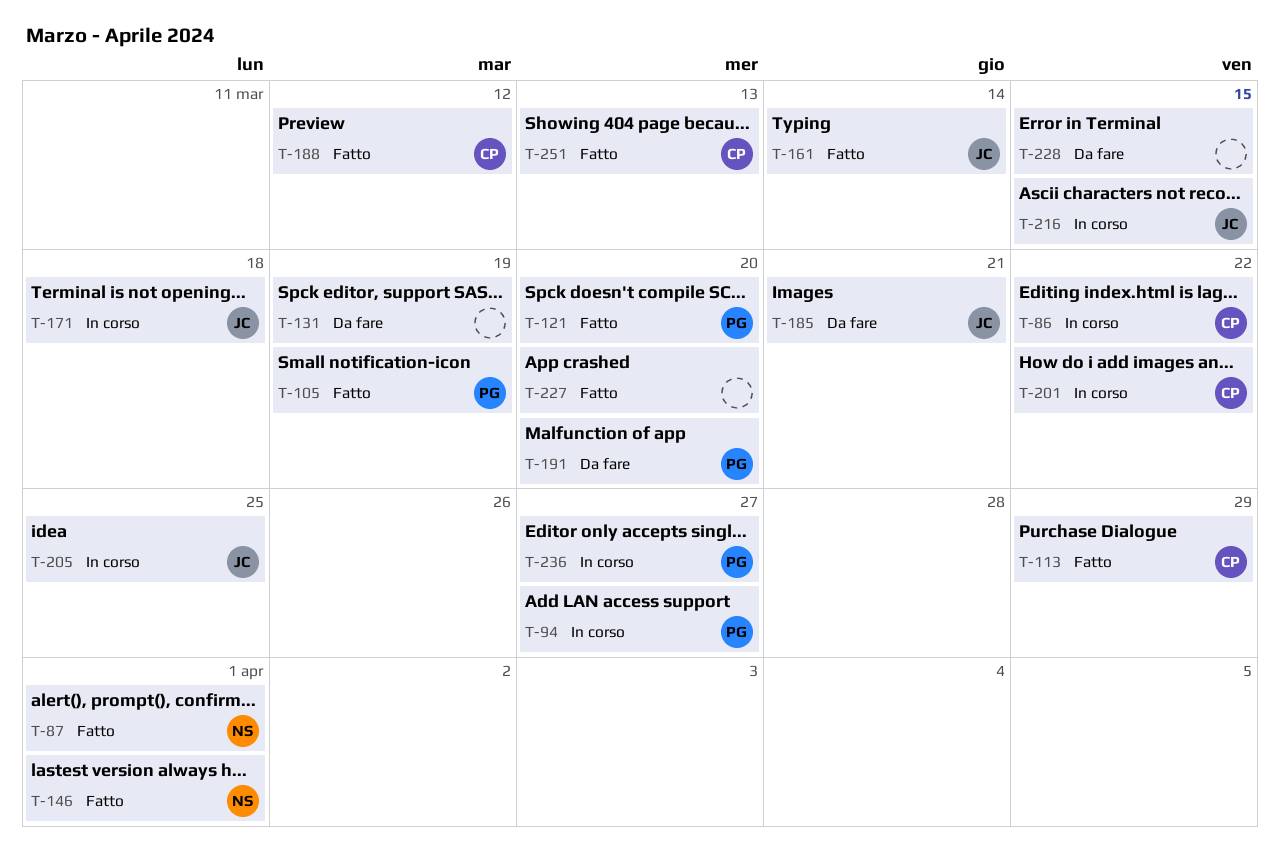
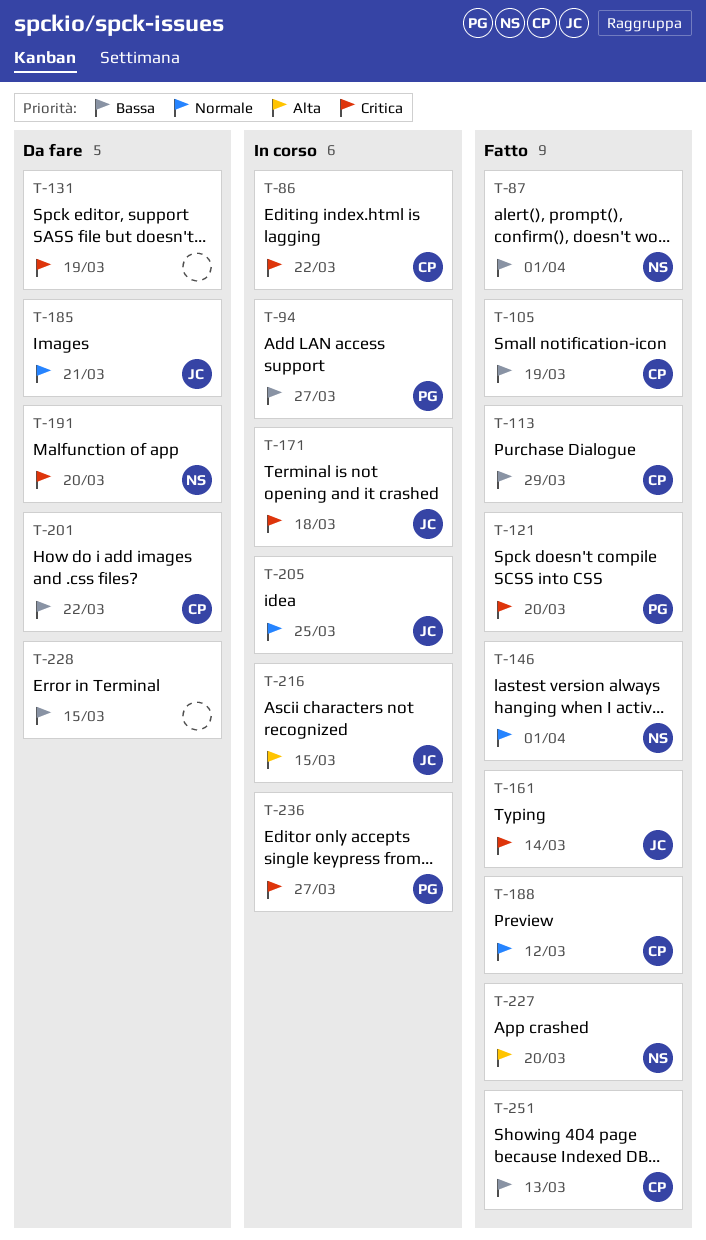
T-105, owner: PG -> CP
T-191, owner: PG -> NS
T-201, status: In corso -> Da fare
T-227, owner: none -> NS

